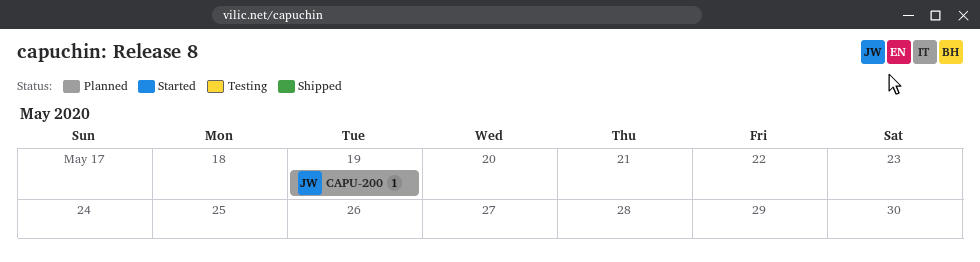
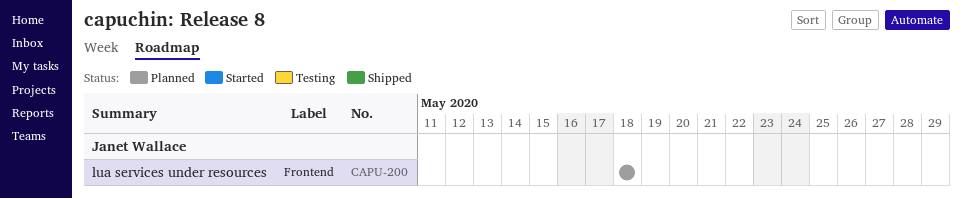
CAPU-200, start: May 19 -> May 18
CAPU-200, due: May 19 -> May 18

